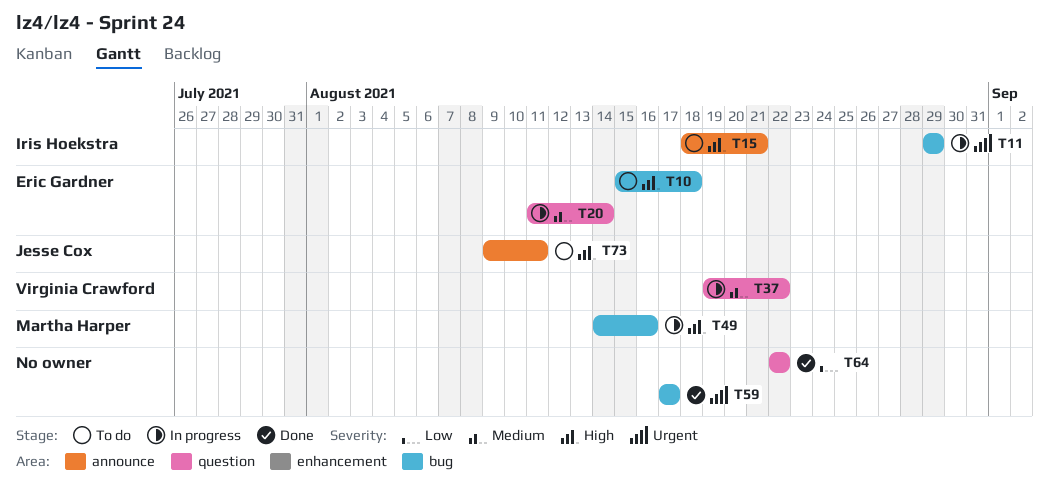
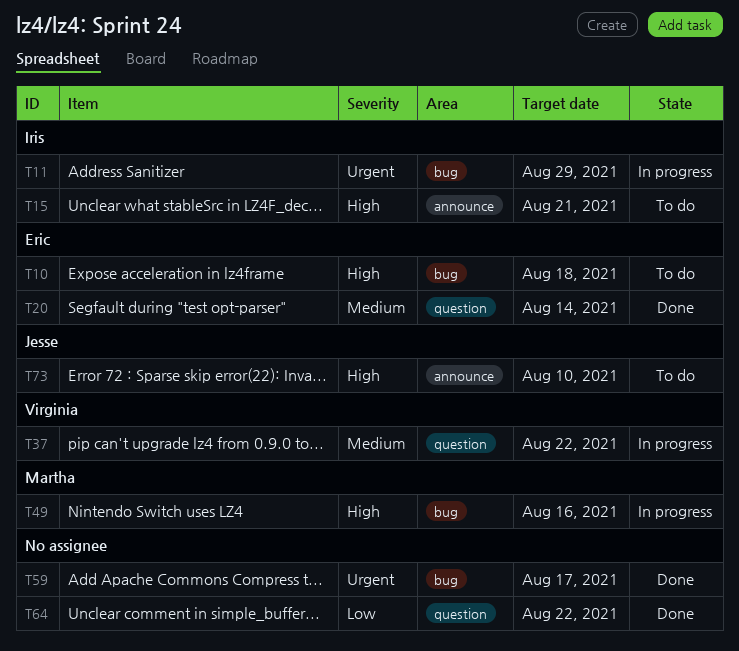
T20, status: In progress -> Done
T73, due: Aug 11 -> Aug 10

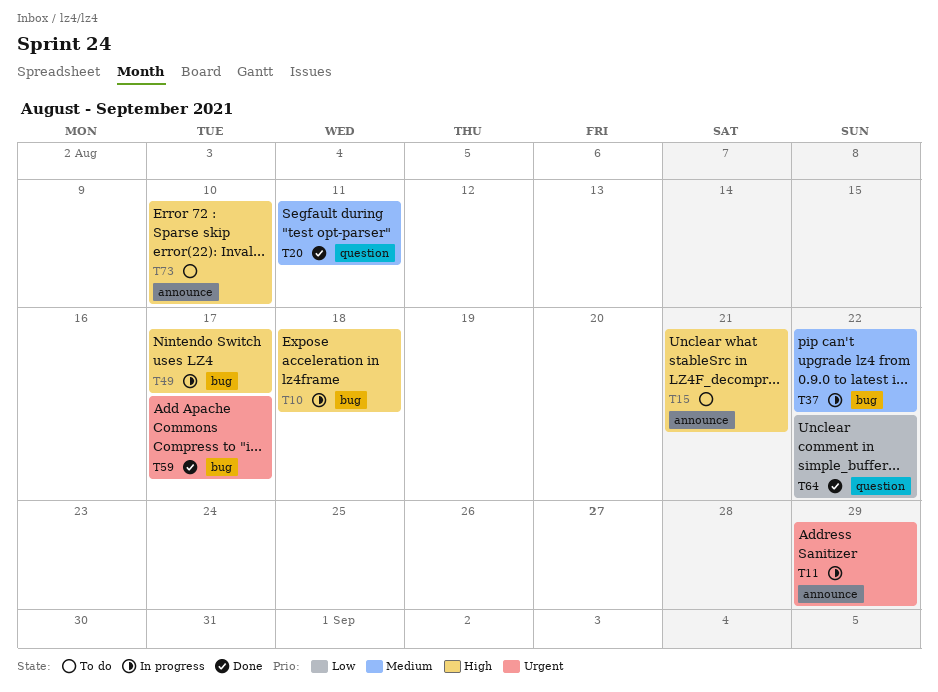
T10, status: To do -> In progress
T11, label: bug -> announce
T20, due: Aug 14 -> Aug 11
T37, label: question -> bug
T49, due: Aug 16 -> Aug 17

